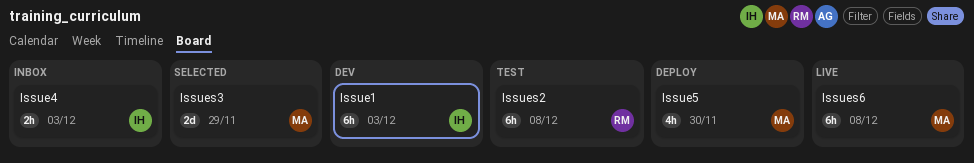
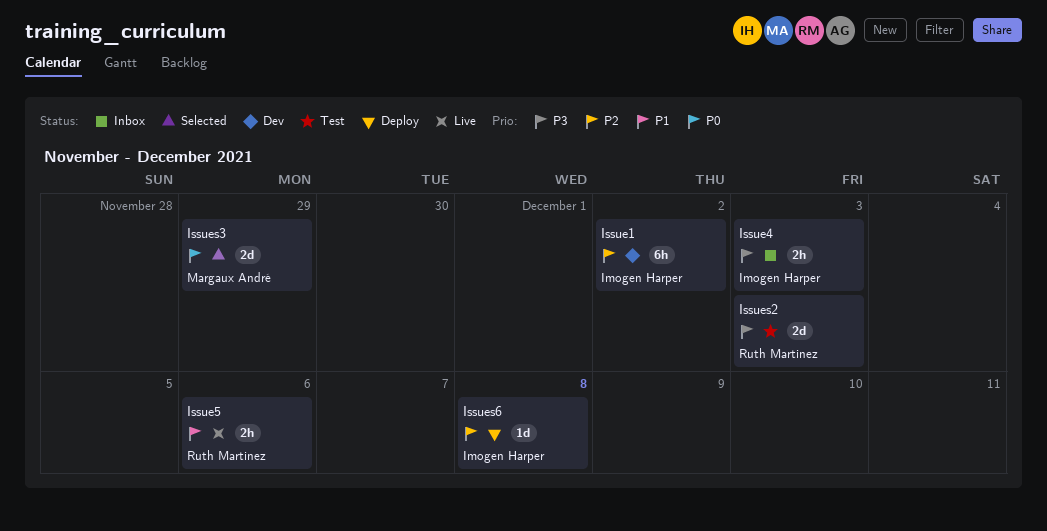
Issue1, due: Dec 3 -> Dec 2
Issue5, status: Deploy -> Live
Issue5, owner: Margaux André -> Ruth Martinez
Issue5, estimate: 4h -> 2h
Issue5, due: Nov 30 -> Dec 6
Issues2, estimate: 6h -> 2d
Issues2, due: Dec 8 -> Dec 3
Issues6, status: Live -> Deploy
Issues6, owner: Margaux André -> Imogen Harper
Issues6, estimate: 6h -> 1d

